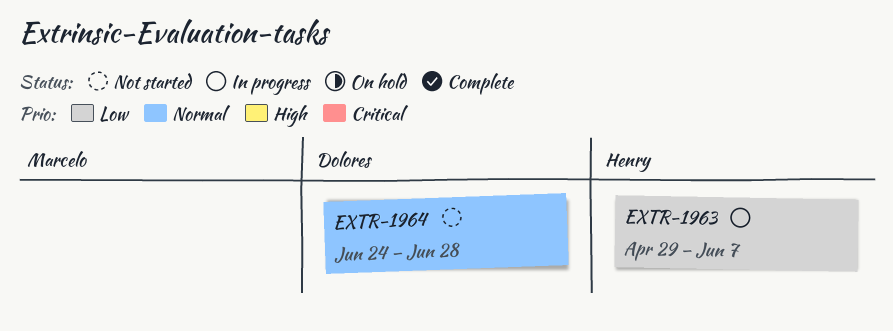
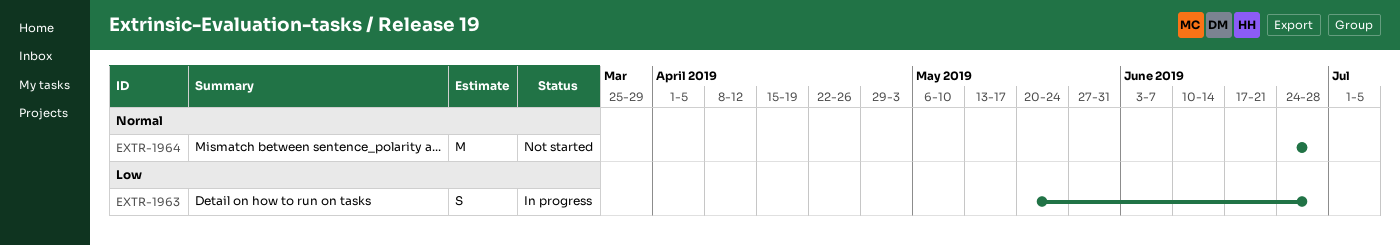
EXTR-1963, start: Apr 29 -> May 20
EXTR-1963, due: Jun 7 -> Jun 28

